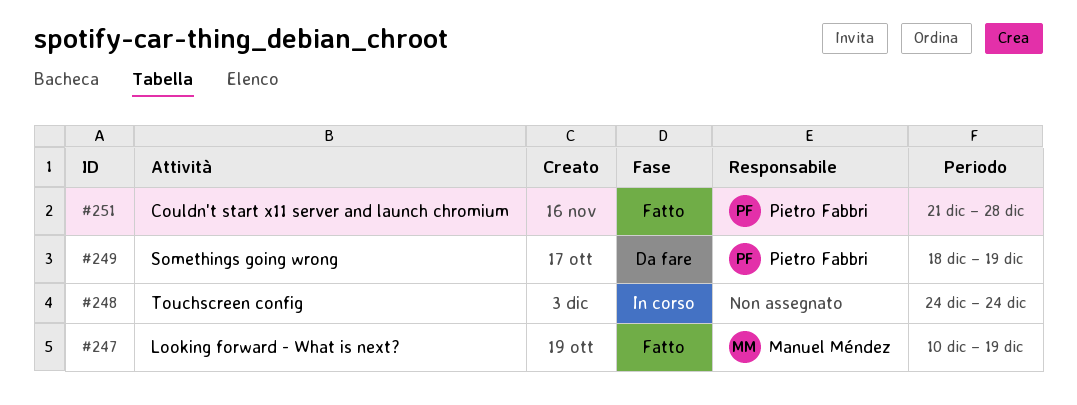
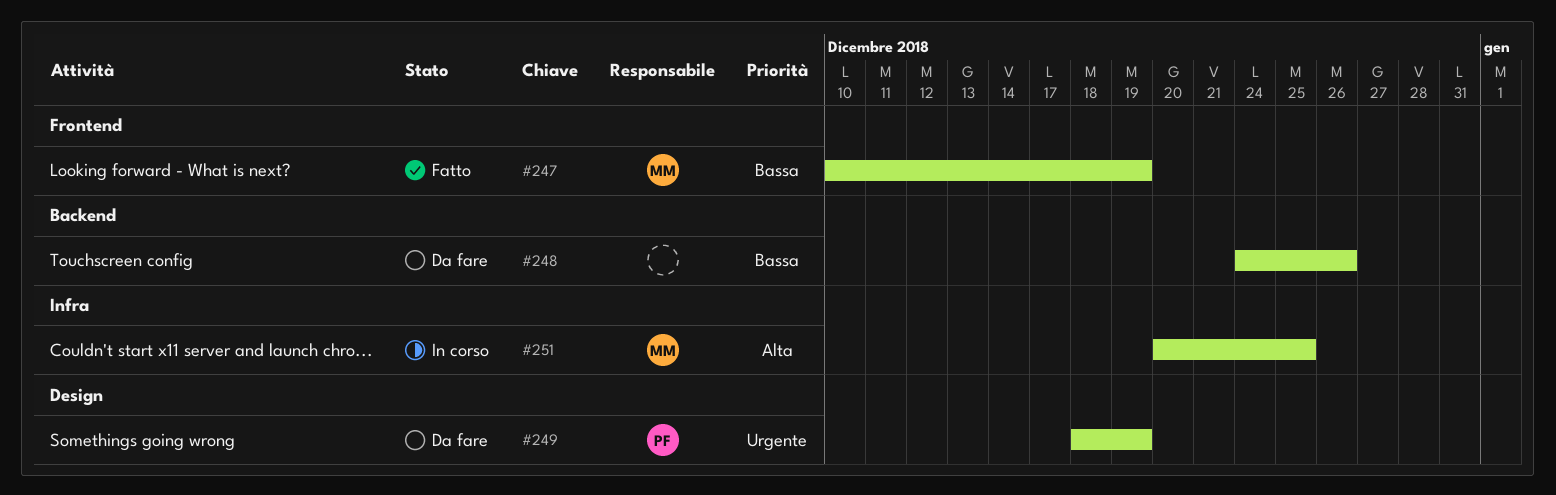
#248, status: In corso -> Da fare
#248, due: Dec 24 -> Dec 26
#251, status: Fatto -> In corso
#251, owner: Pietro Fabbri -> Manuel Méndez
#251, start: Dec 21 -> Dec 20
#251, due: Dec 28 -> Dec 25

